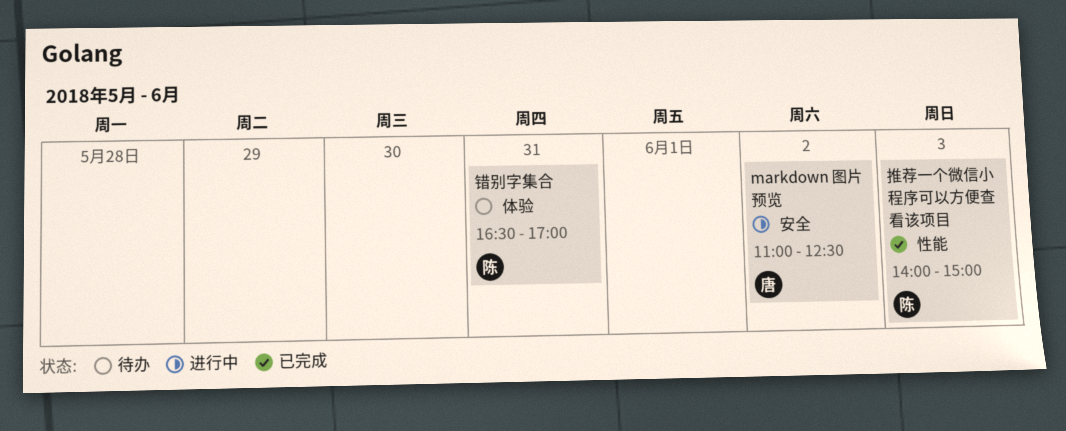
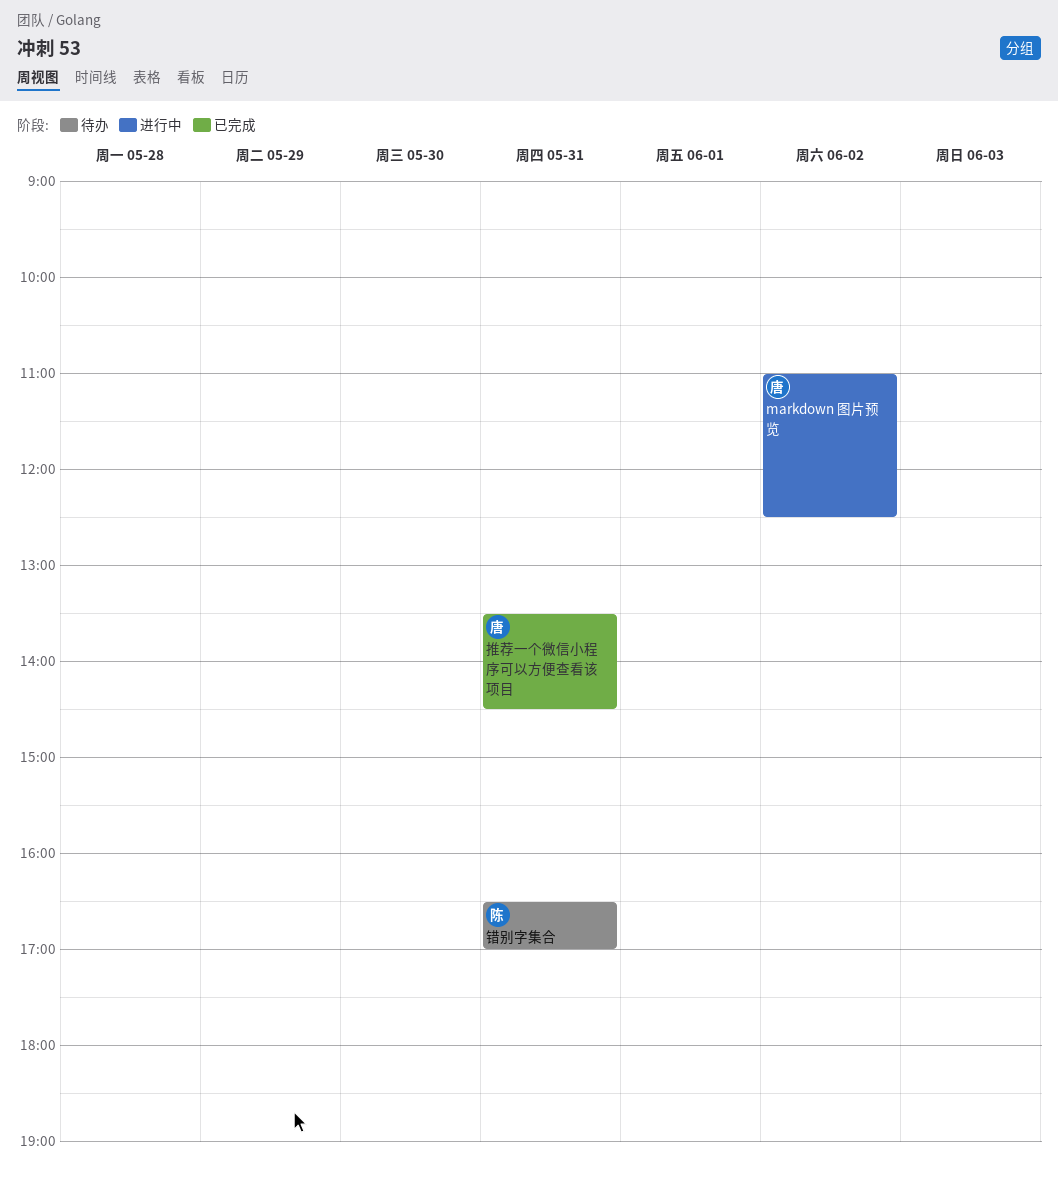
推荐一个微信小程序可以方便查看该项目, owner: 陈 -> 唐
推荐一个微信小程序可以方便查看该项目, day: Jun 3 -> May 31
推荐一个微信小程序可以方便查看该项目, begins: 14:00 -> 13:30
推荐一个微信小程序可以方便查看该项目, ends: 15:00 -> 14:30

